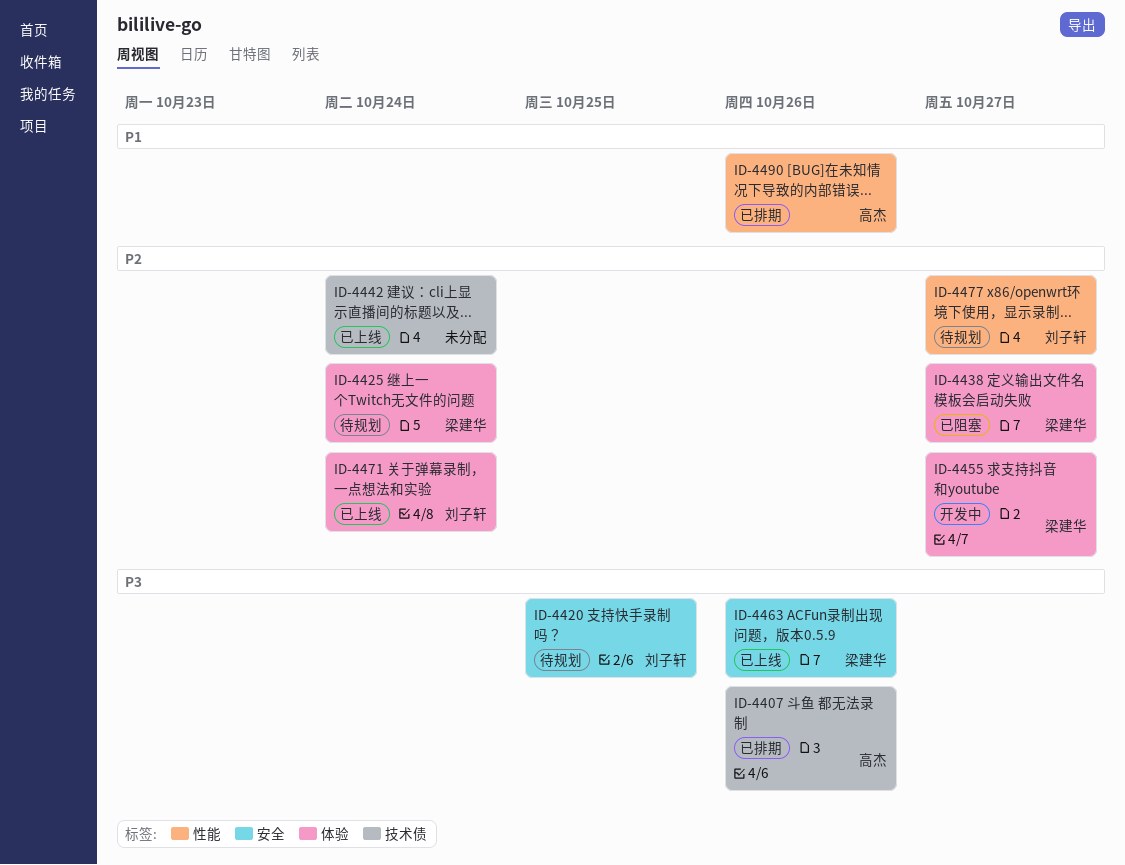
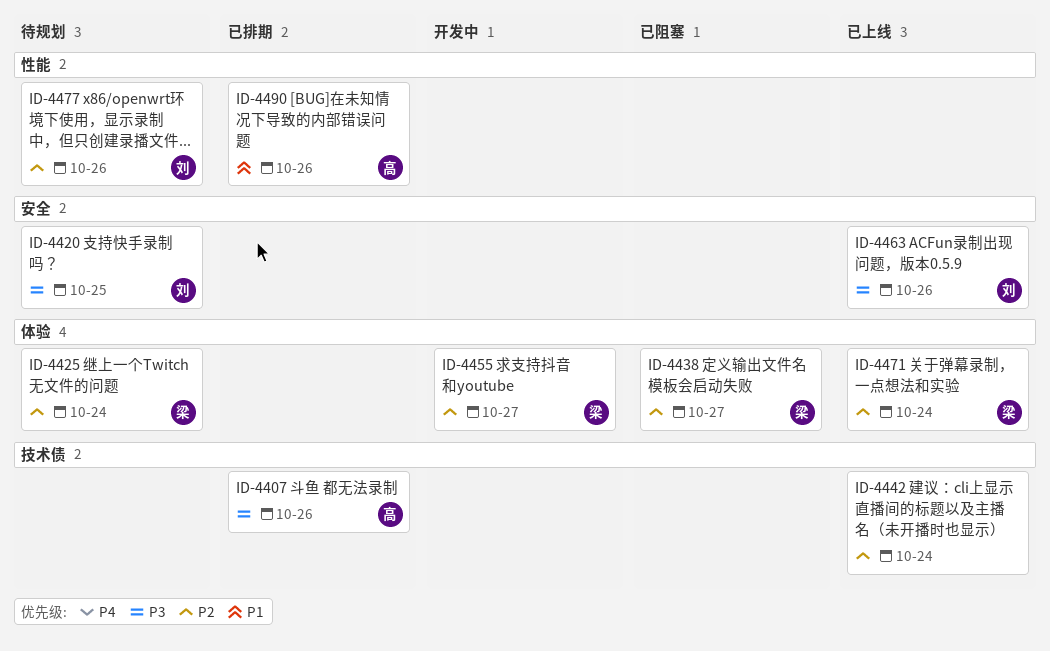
ID-4463, owner: 梁建华 -> 刘子轩
ID-4471, owner: 刘子轩 -> 梁建华
ID-4477, due: Oct 27 -> Oct 26

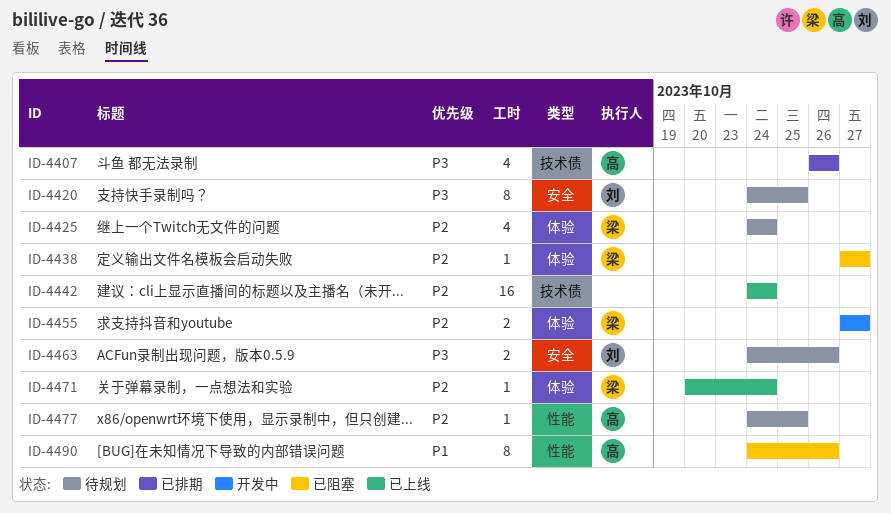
ID-4463, status: 已上线 -> 待规划
ID-4477, owner: 刘 -> 高
ID-4477, due: Oct 26 -> Oct 25
ID-4490, status: 已排期 -> 已阻塞

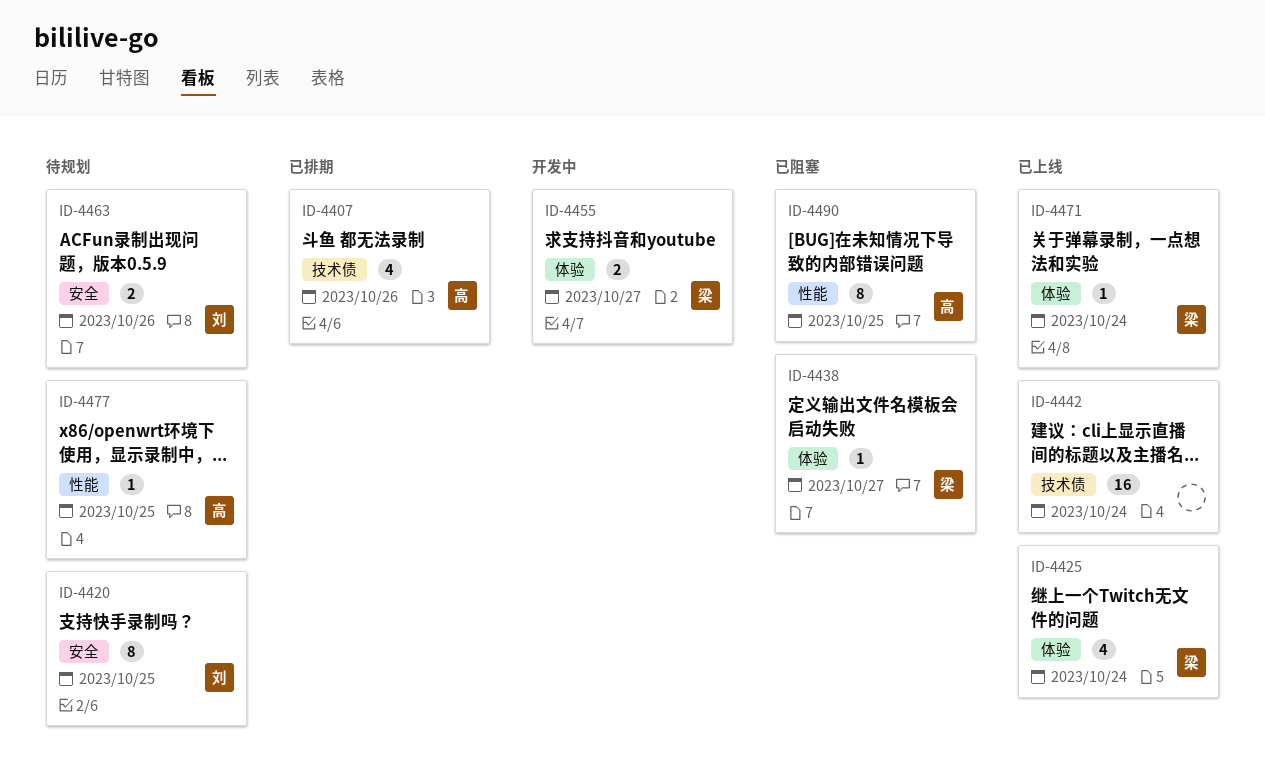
ID-4425, status: 待规划 -> 已上线
ID-4490, due: Oct 26 -> Oct 25

